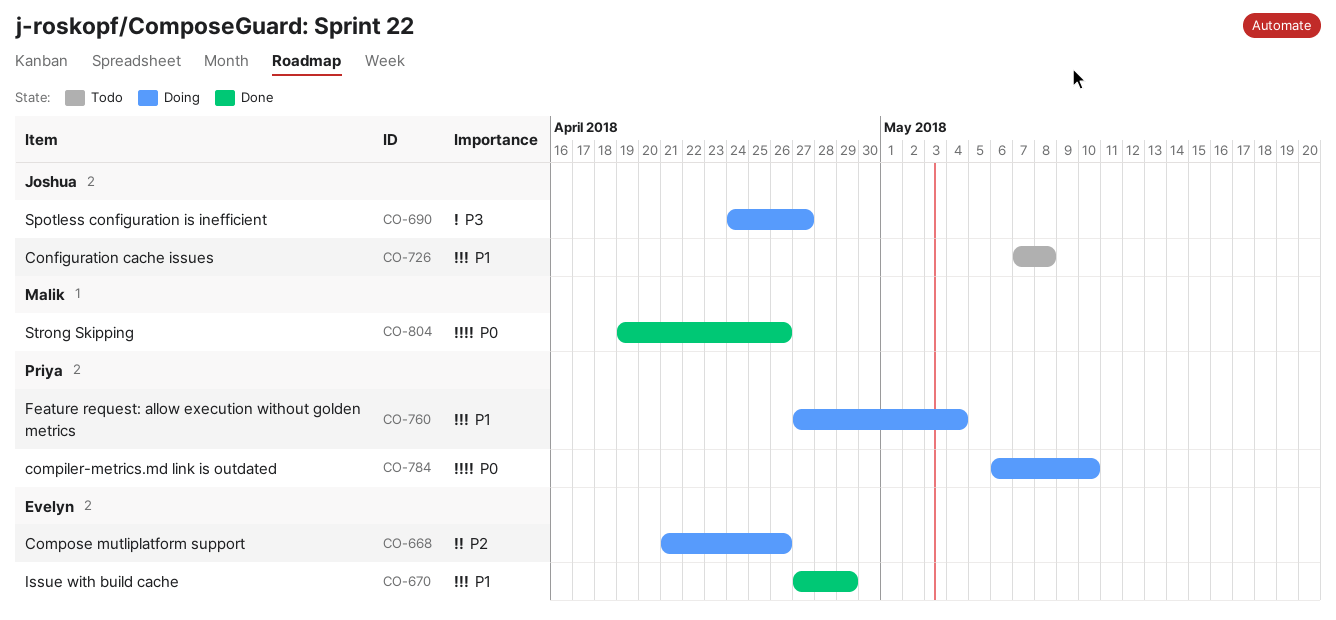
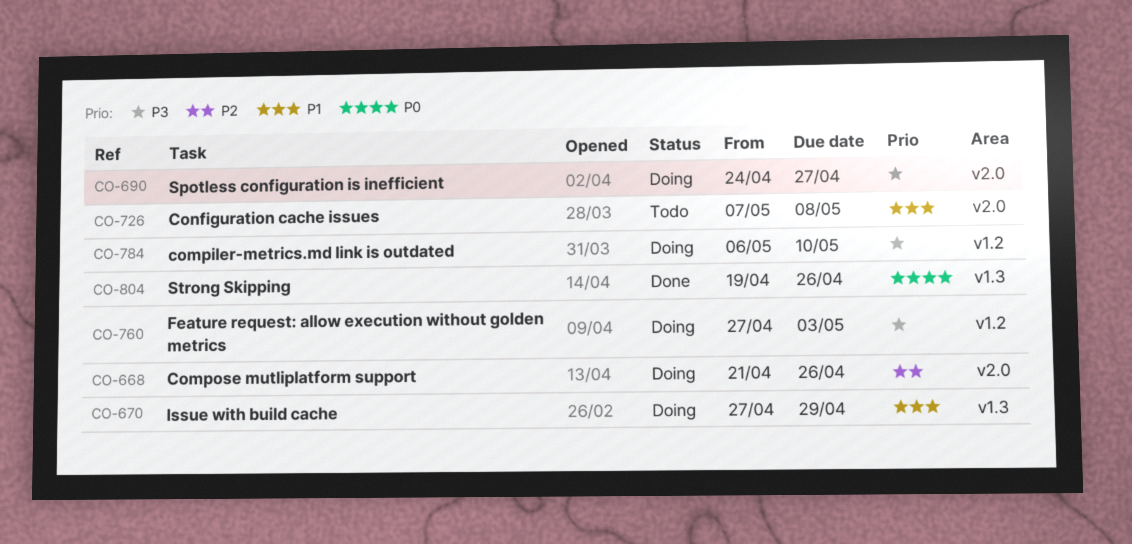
CO-670, status: Done -> Doing
CO-760, priority: P1 -> P3
CO-760, due: May 4 -> May 3
CO-784, priority: P0 -> P3

